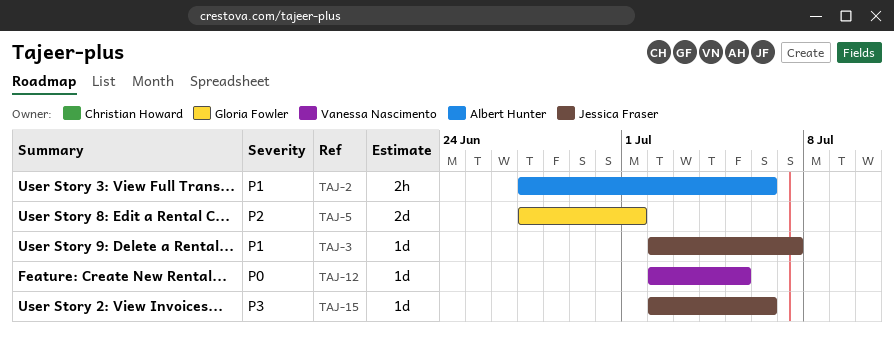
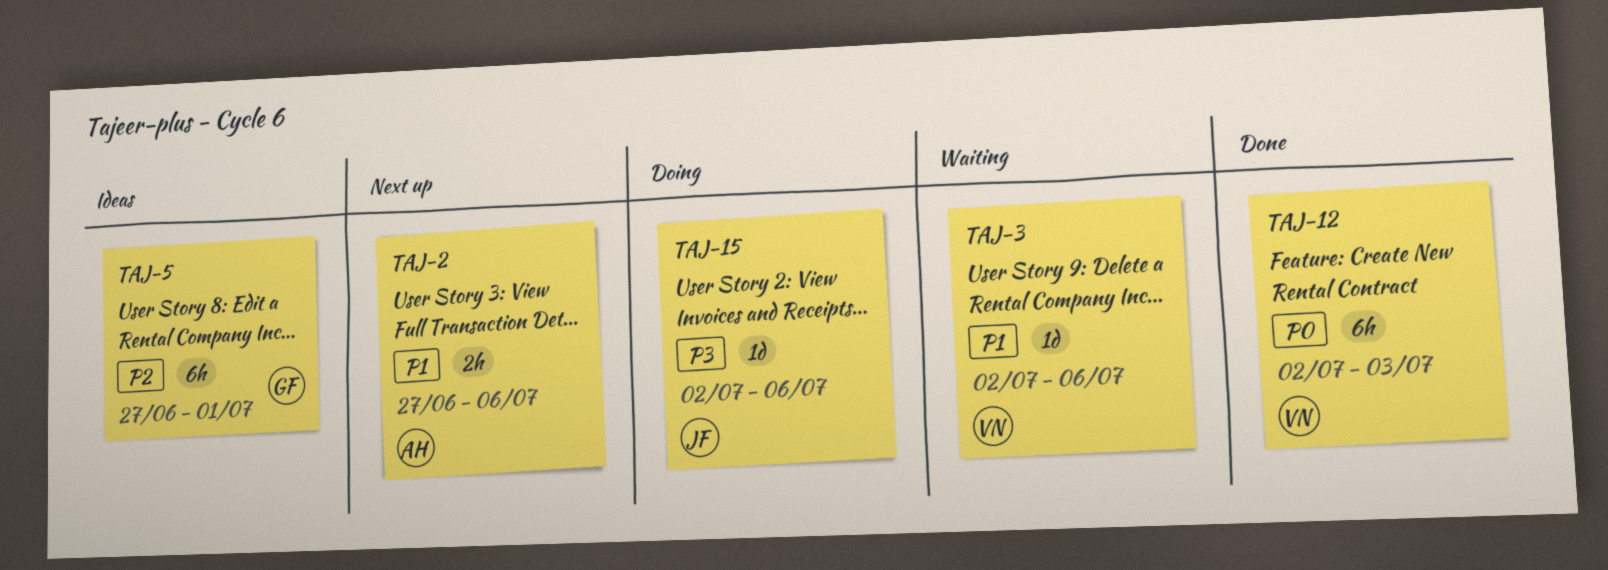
TAJ-3, owner: Jessica Fraser -> Vanessa Nascimento
TAJ-3, due: Jul 7 -> Jul 6
TAJ-5, estimate: 2d -> 6h
TAJ-12, estimate: 1d -> 6h
TAJ-12, due: Jul 5 -> Jul 3

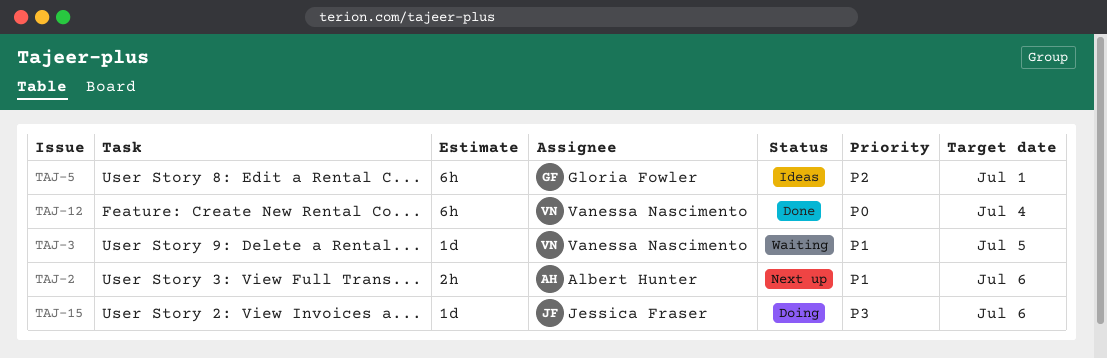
TAJ-3, due: Jul 6 -> Jul 5
TAJ-12, due: Jul 3 -> Jul 4

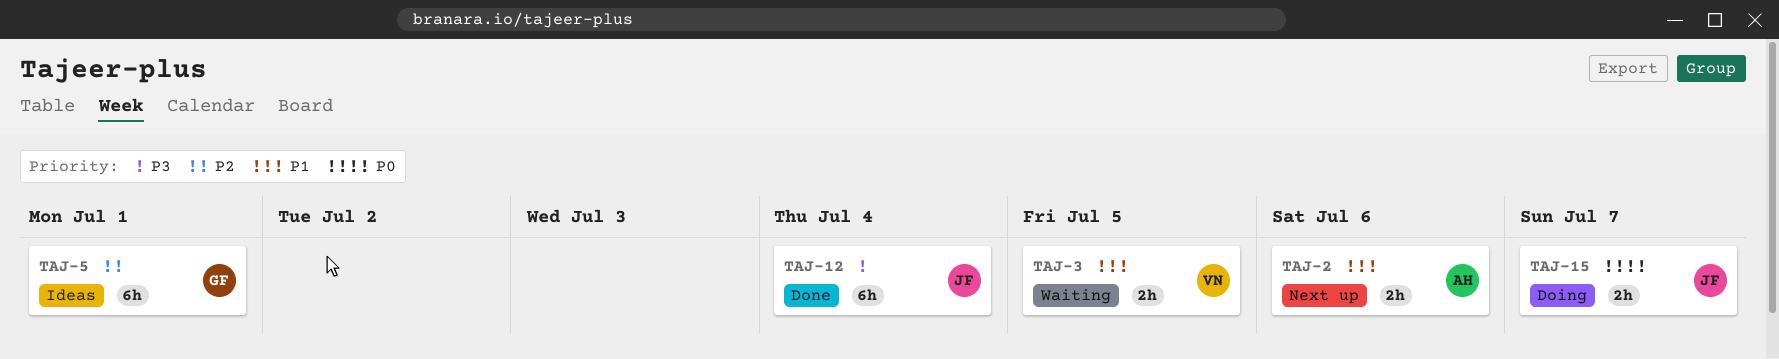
TAJ-3, estimate: 1d -> 2h
TAJ-12, owner: Vanessa Nascimento -> Jessica Fraser
TAJ-12, priority: P0 -> P3
TAJ-15, priority: P3 -> P0
TAJ-15, estimate: 1d -> 2h
TAJ-15, due: Jul 6 -> Jul 7

